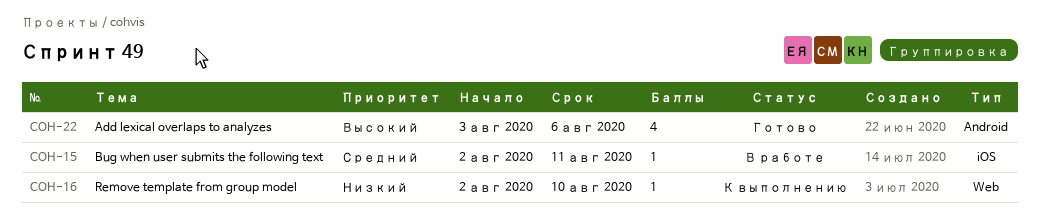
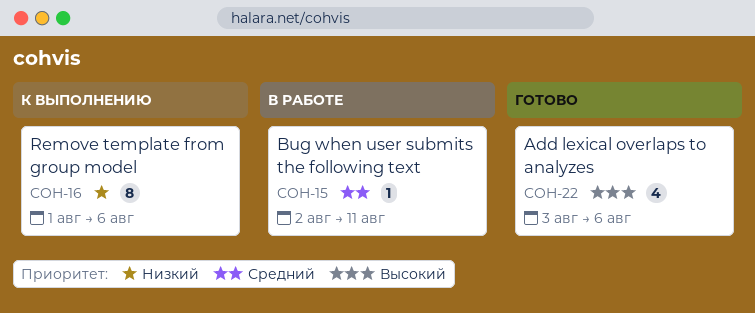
COH-16, estimate: 1 -> 8
COH-16, start: Aug 2 -> Aug 1
COH-16, due: Aug 10 -> Aug 6

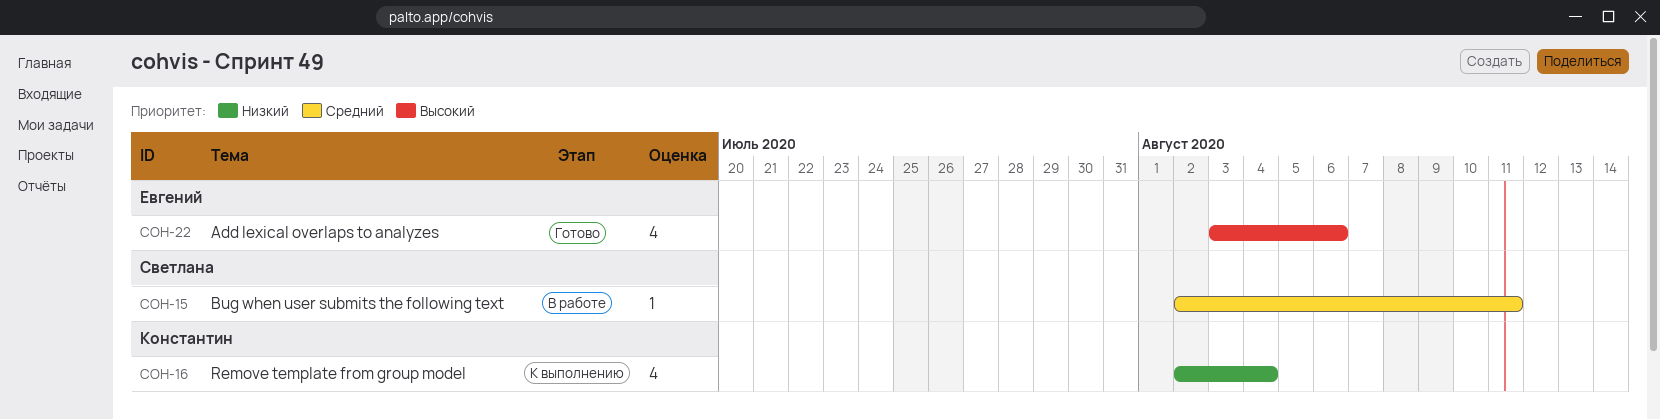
COH-16, estimate: 8 -> 4
COH-16, start: Aug 1 -> Aug 2
COH-16, due: Aug 6 -> Aug 4

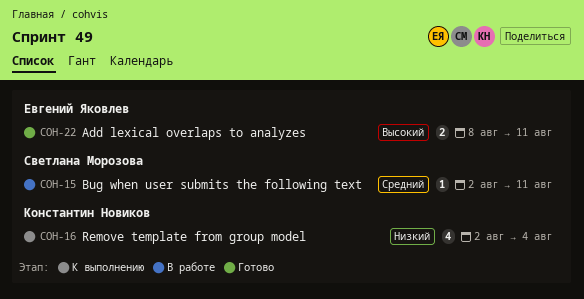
COH-22, estimate: 4 -> 2
COH-22, start: Aug 3 -> Aug 8
COH-22, due: Aug 6 -> Aug 11

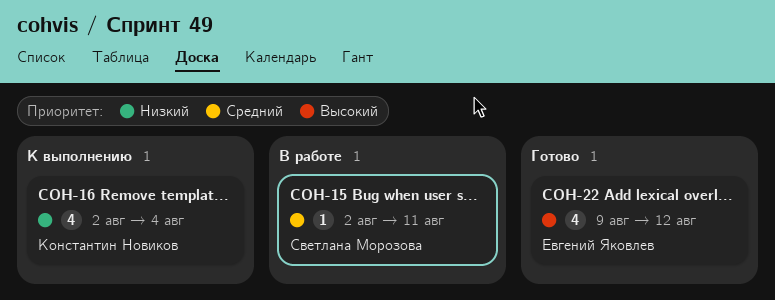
COH-22, estimate: 2 -> 4
COH-22, start: Aug 8 -> Aug 9
COH-22, due: Aug 11 -> Aug 12

